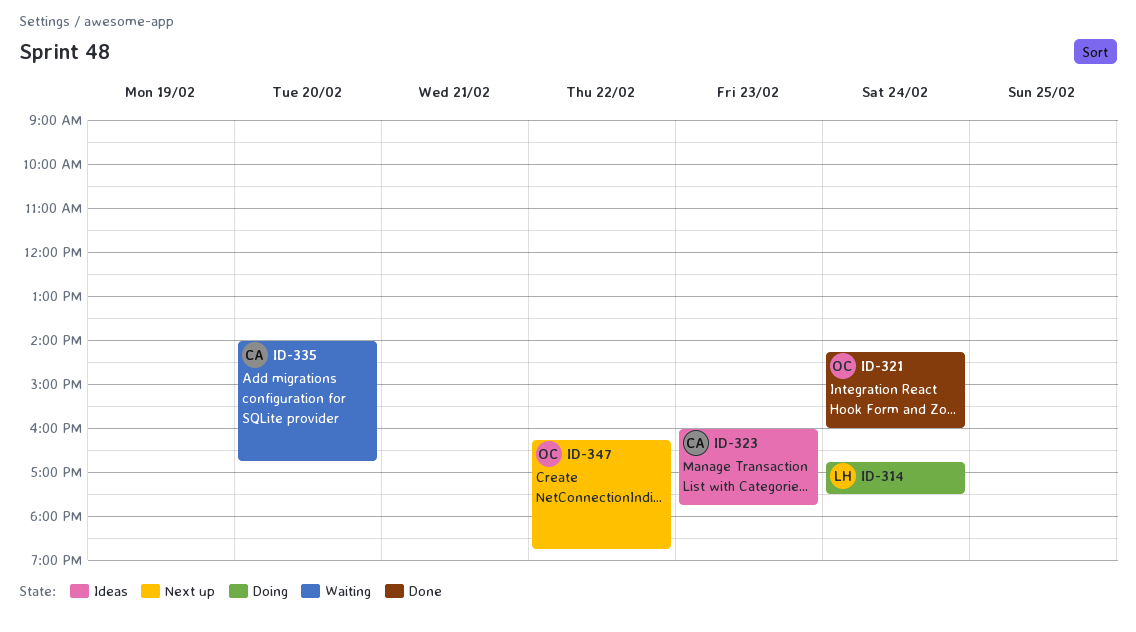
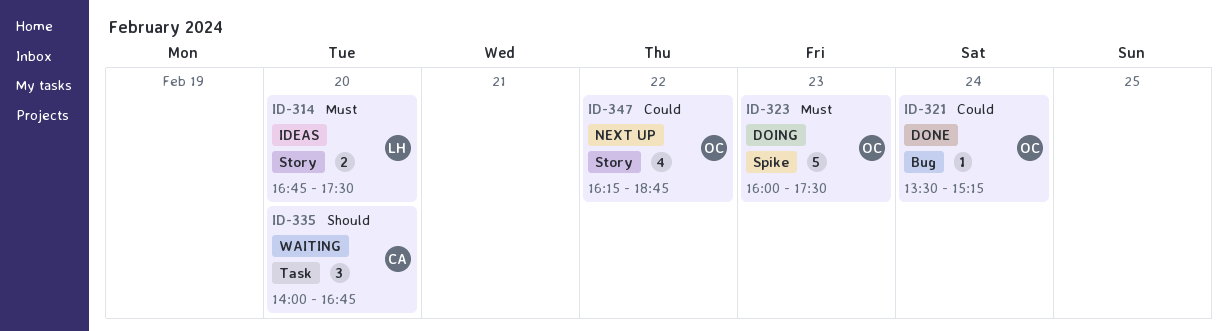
ID-314, status: Doing -> Ideas
ID-314, day: Feb 24 -> Feb 20
ID-321, begins: 14:15 -> 13:30
ID-321, ends: 16:00 -> 15:15
ID-323, status: Ideas -> Doing
ID-323, owner: CA -> OC
ID-323, ends: 17:45 -> 17:30

